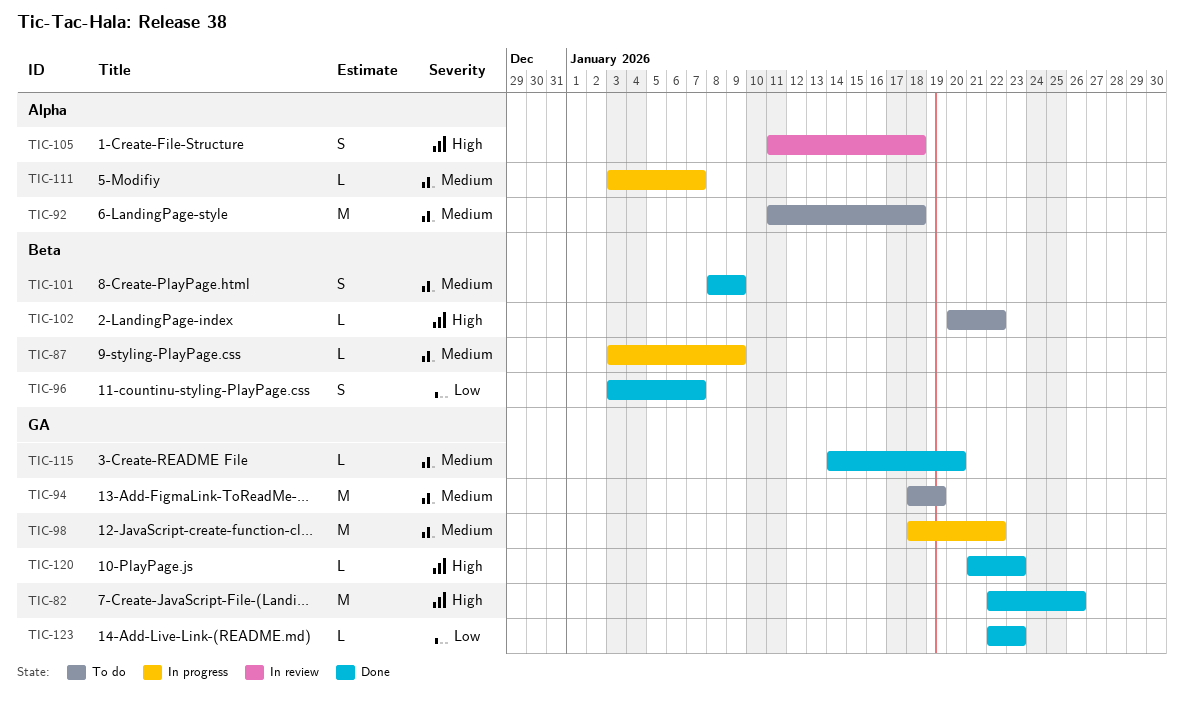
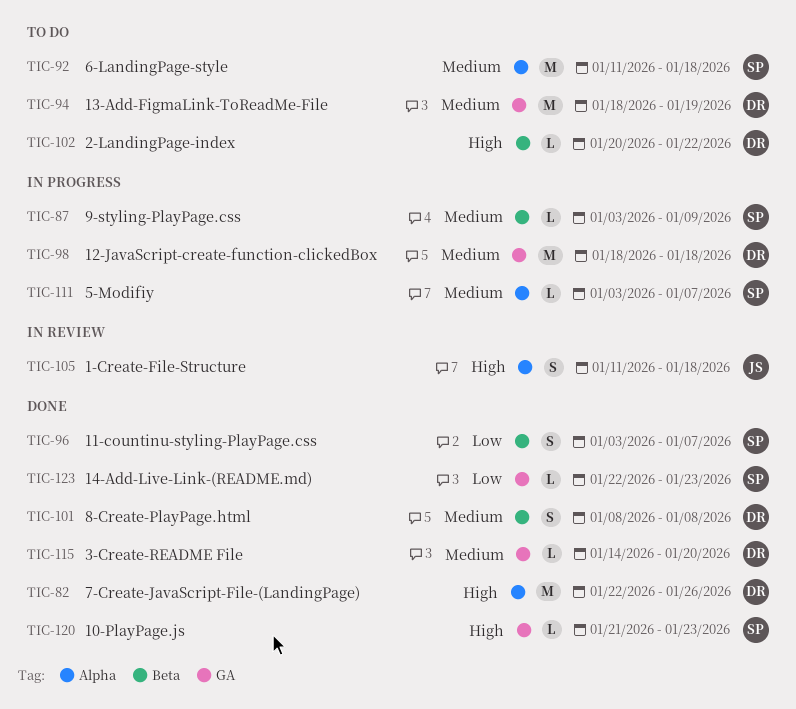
TIC-82, label: GA -> Alpha
TIC-98, due: Jan 22 -> Jan 18
TIC-101, due: Jan 9 -> Jan 8

